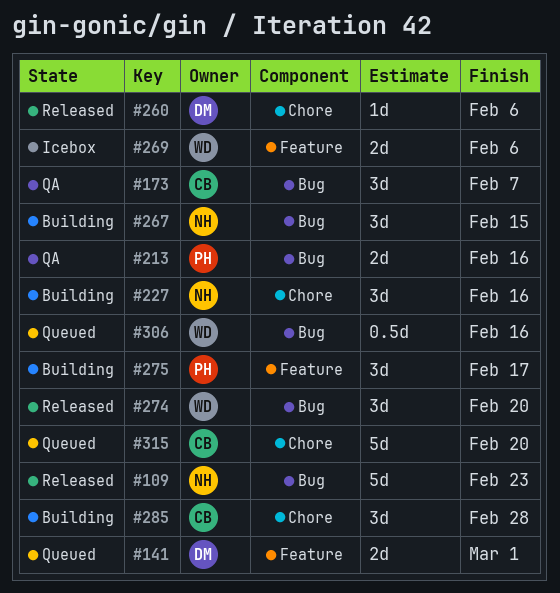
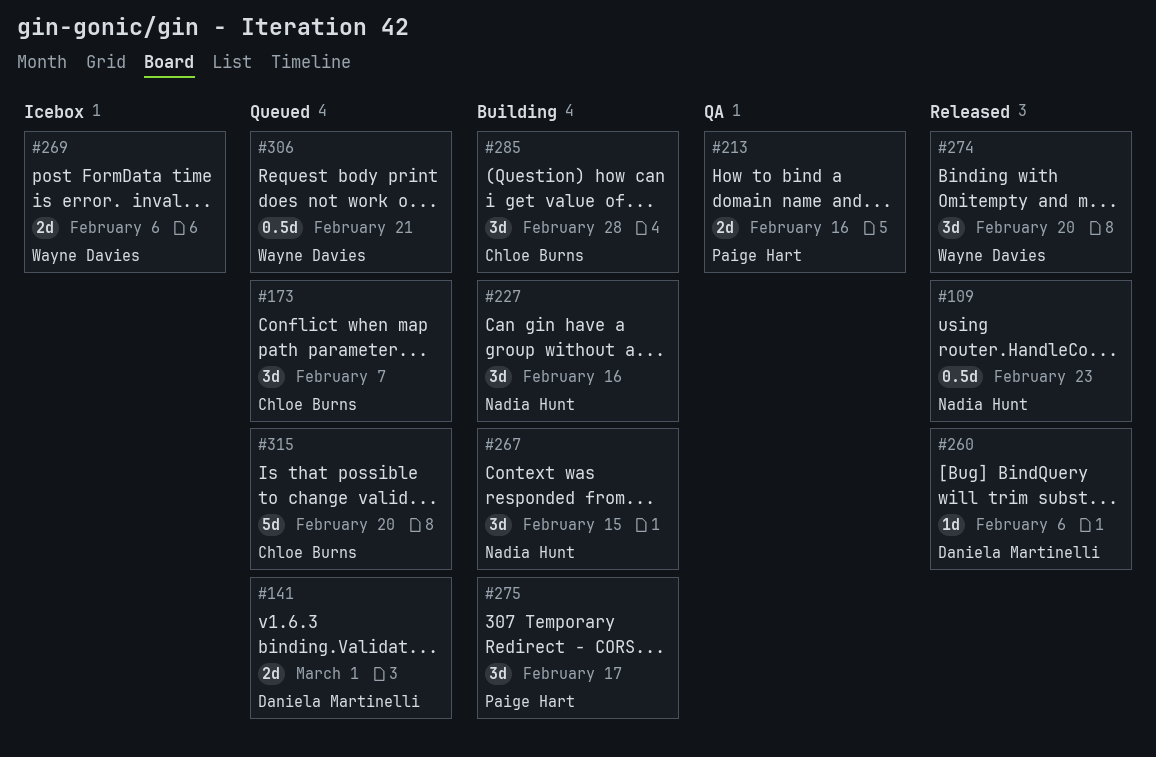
#109, estimate: 5d -> 0.5d
#173, status: QA -> Queued
#306, due: Feb 16 -> Feb 21

